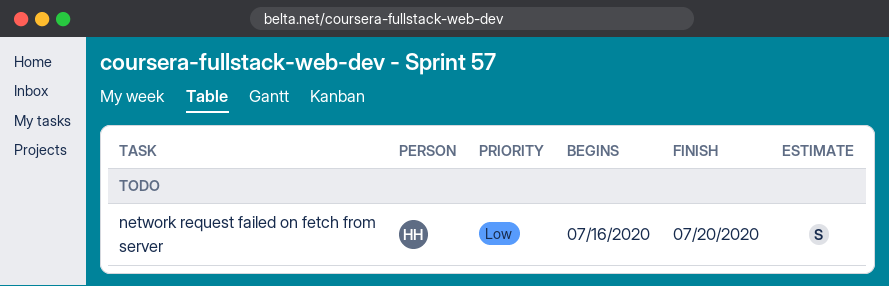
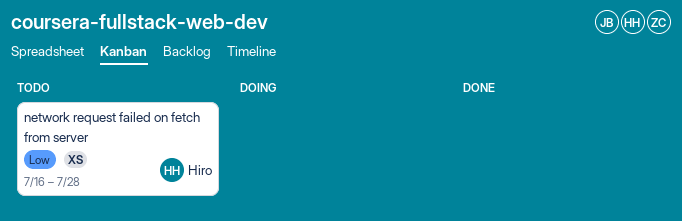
network request failed on fetch from server, estimate: S -> XS
network request failed on fetch from server, due: Jul 20 -> Jul 28

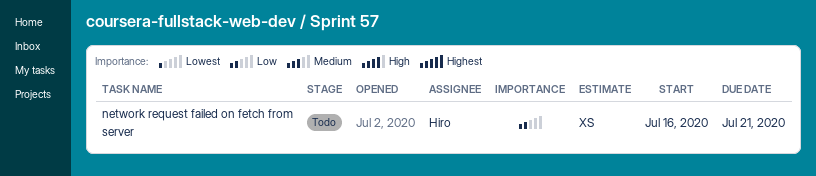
network request failed on fetch from server, due: Jul 28 -> Jul 21

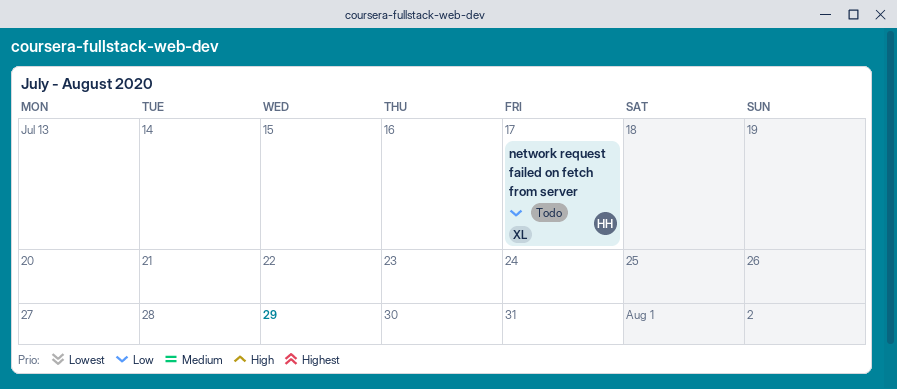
network request failed on fetch from server, estimate: XS -> XL
network request failed on fetch from server, due: Jul 21 -> Jul 17

